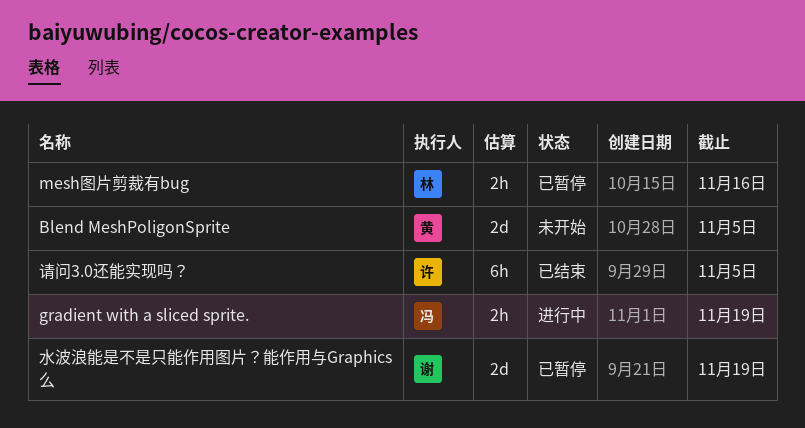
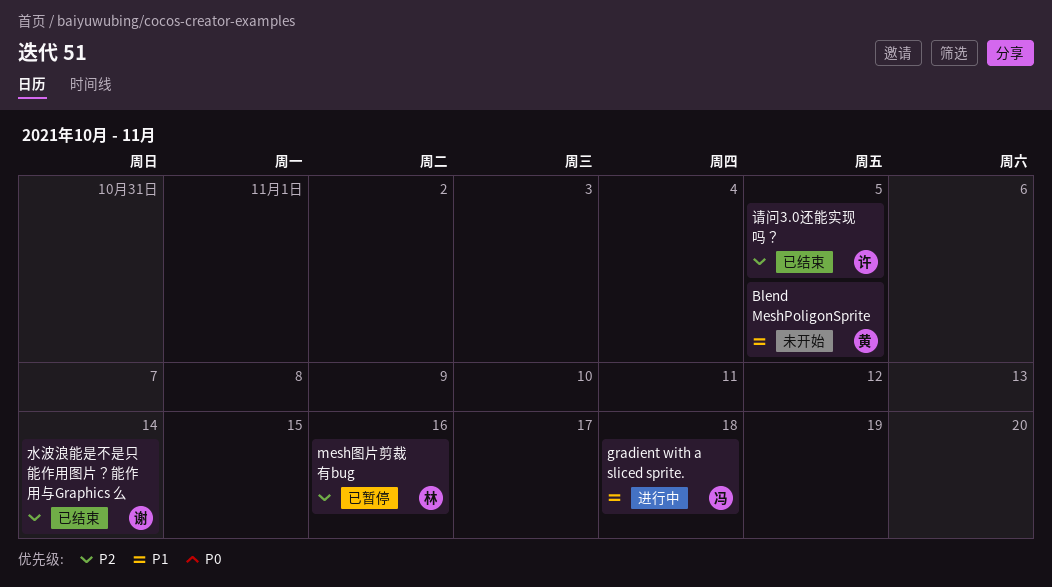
gradient with a sliced sprite., due: Nov 19 -> Nov 18
水波浪能是不是只能作用图片？能作用与Graphics 么, status: 已暂停 -> 已结束
水波浪能是不是只能作用图片？能作用与Graphics 么, due: Nov 19 -> Nov 14

